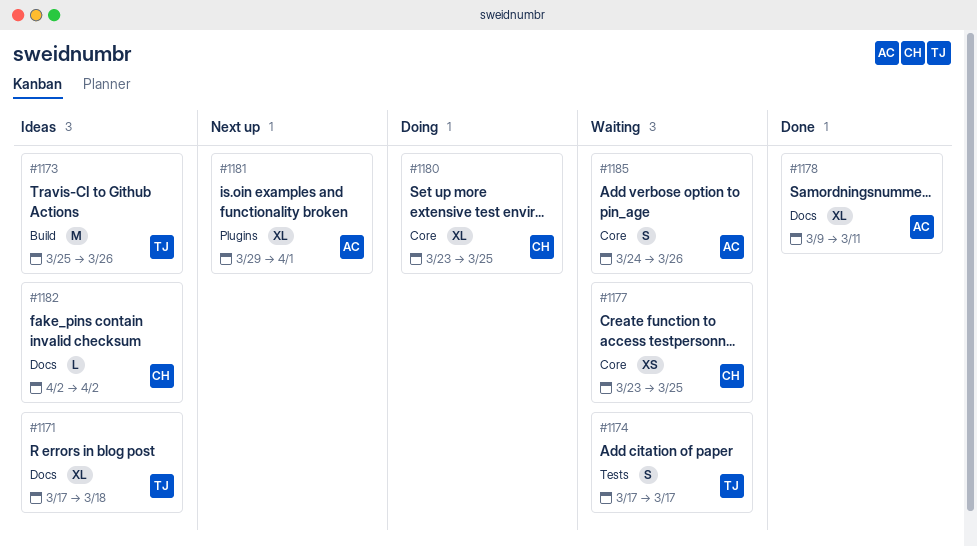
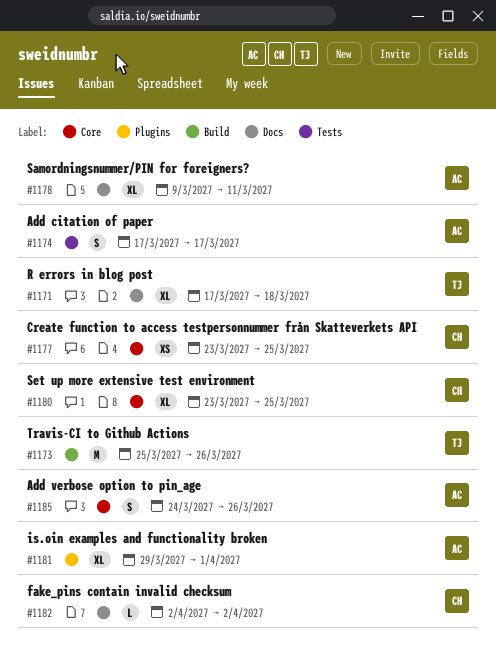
#1174, owner: TJ -> AC

